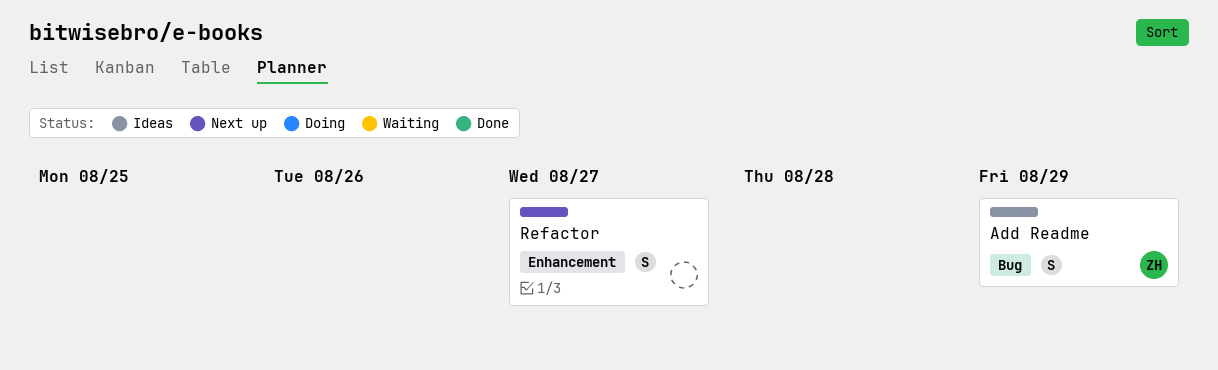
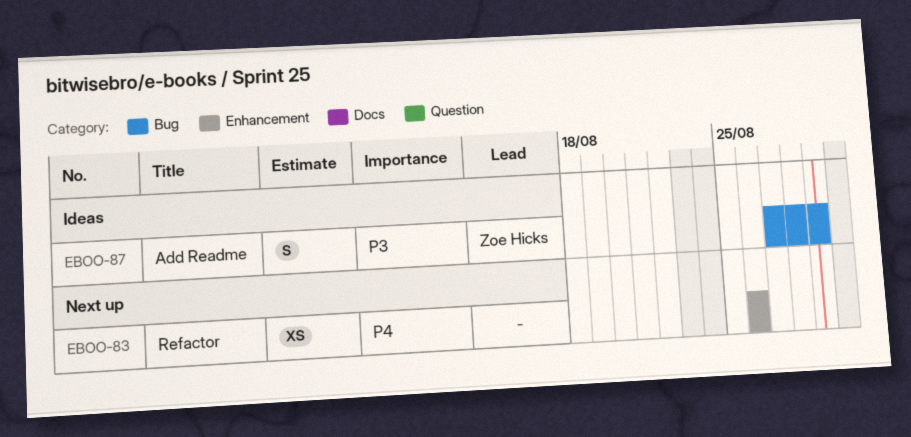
Refactor, estimate: S -> XS
Refactor, due: Aug 27 -> Aug 26

